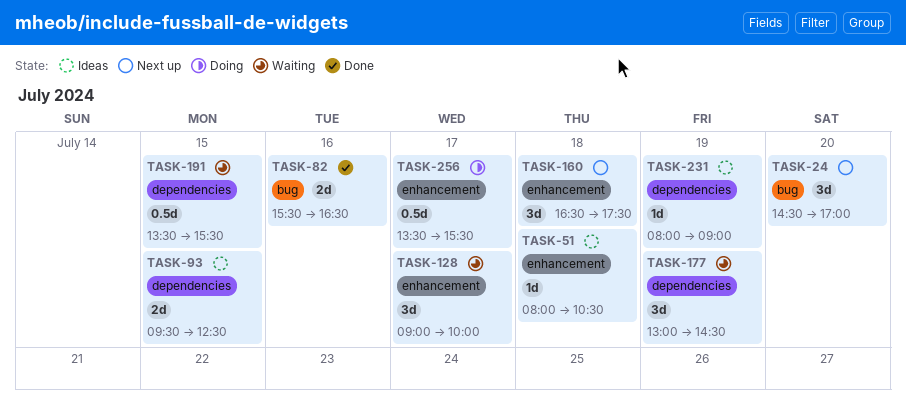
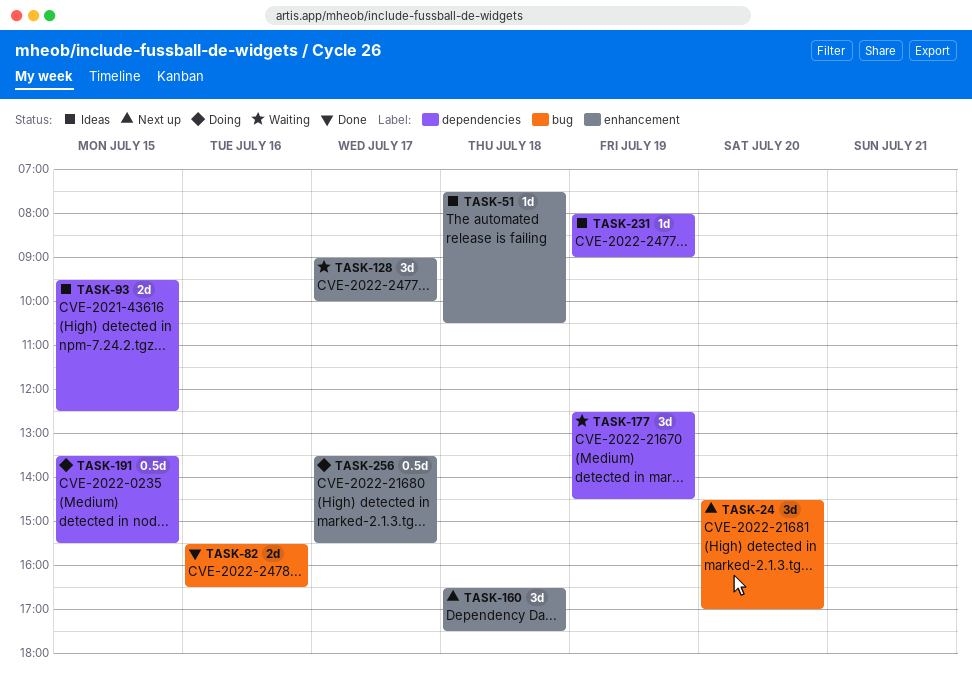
TASK-51, begins: 08:00 -> 07:30
TASK-177, begins: 13:00 -> 12:30
TASK-191, status: Waiting -> Doing

